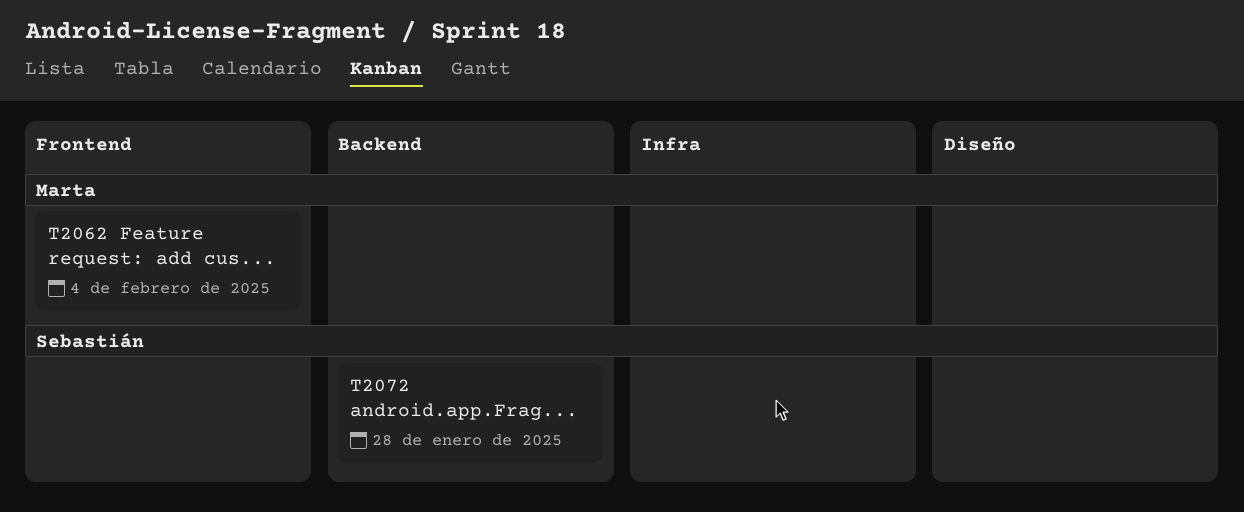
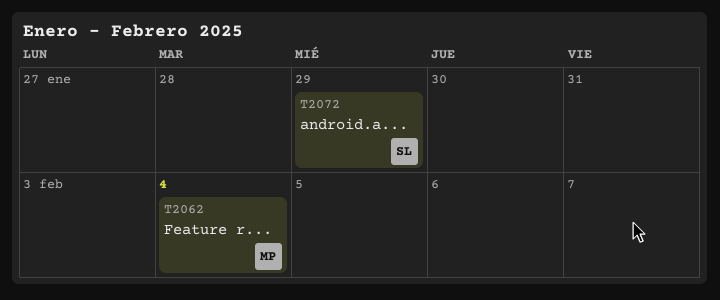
T2072, due: Jan 28 -> Jan 29

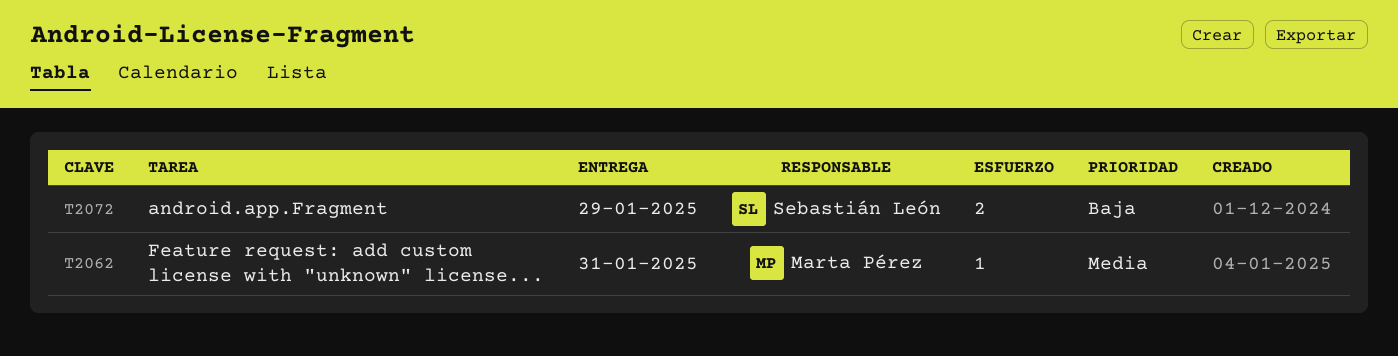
T2062, due: Feb 4 -> Jan 31

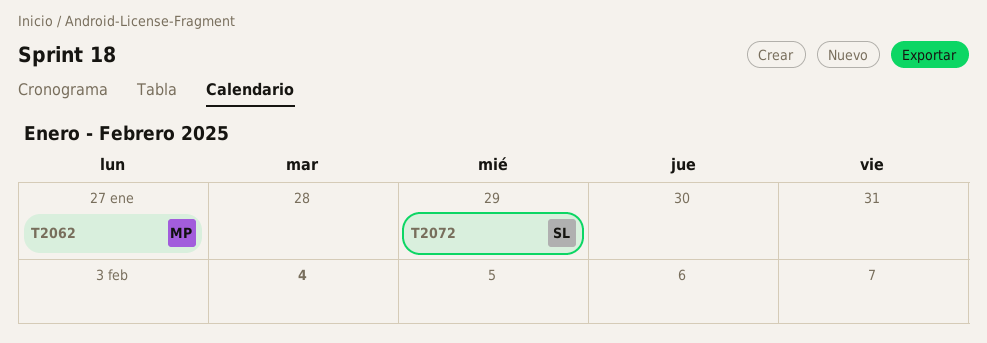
T2062, due: Jan 31 -> Jan 27

